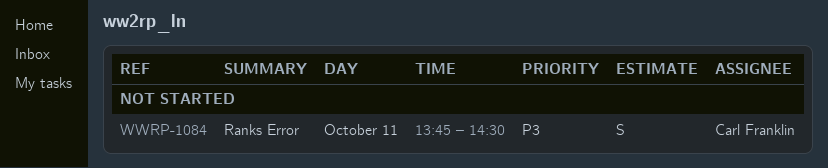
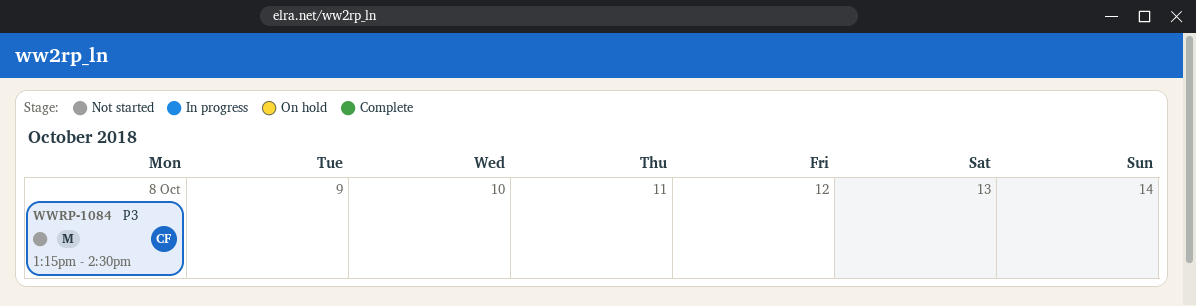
WWRP-1084, estimate: S -> M
WWRP-1084, day: Oct 11 -> Oct 8
WWRP-1084, begins: 13:45 -> 13:15

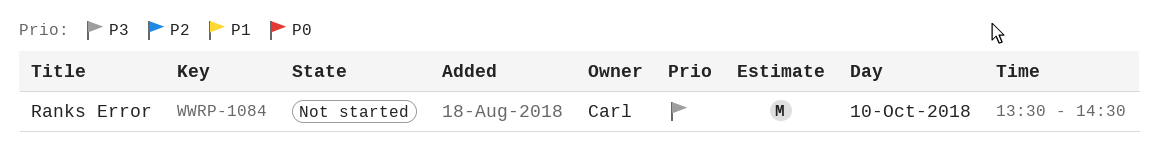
WWRP-1084, day: Oct 8 -> Oct 10
WWRP-1084, begins: 13:15 -> 13:30

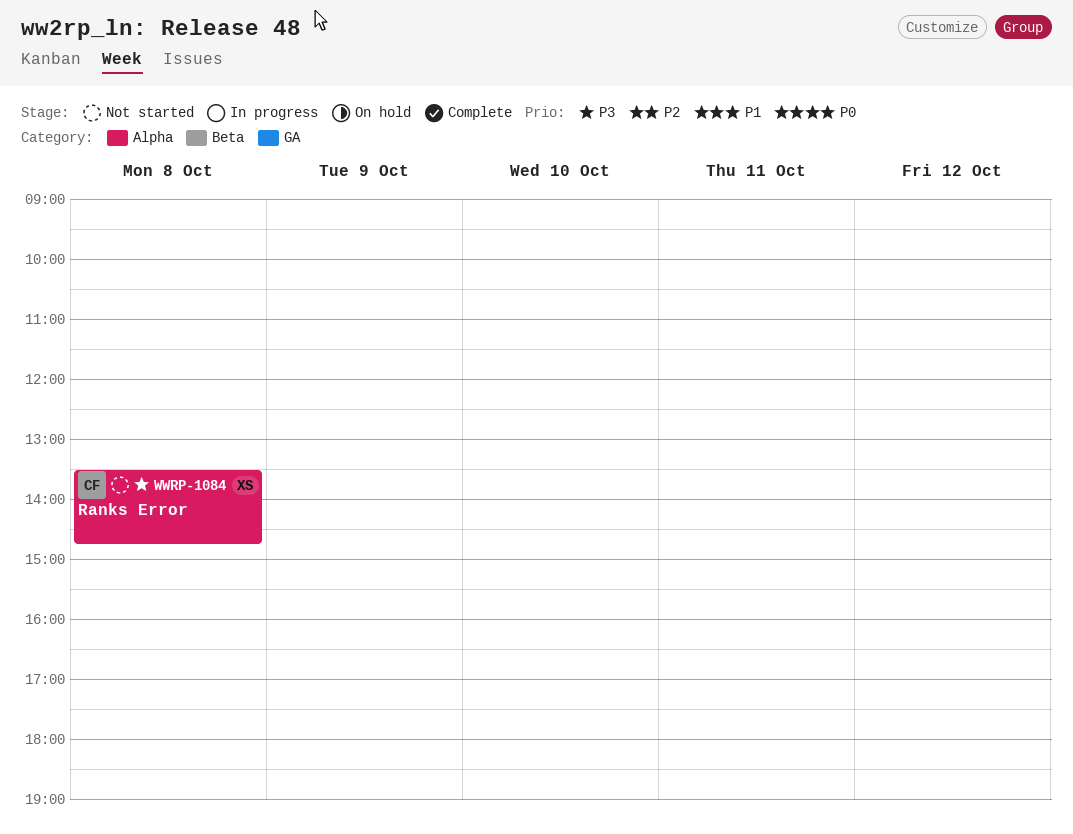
WWRP-1084, estimate: M -> XS
WWRP-1084, day: Oct 10 -> Oct 8
WWRP-1084, ends: 14:30 -> 14:45

